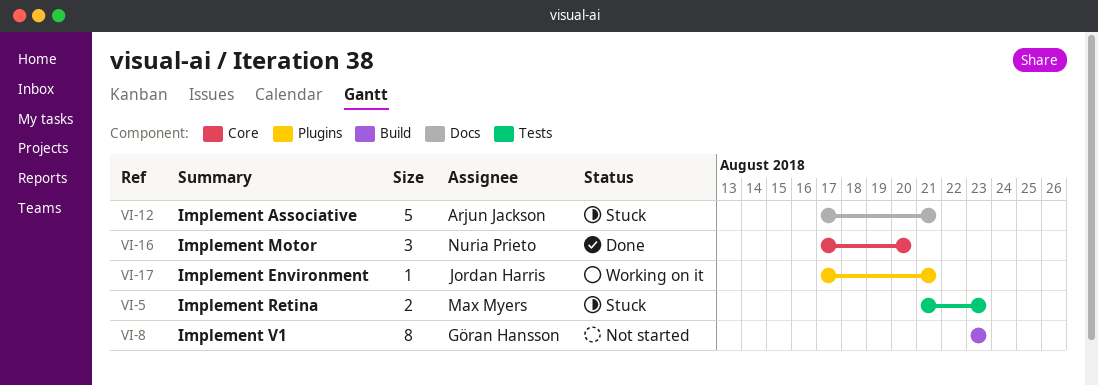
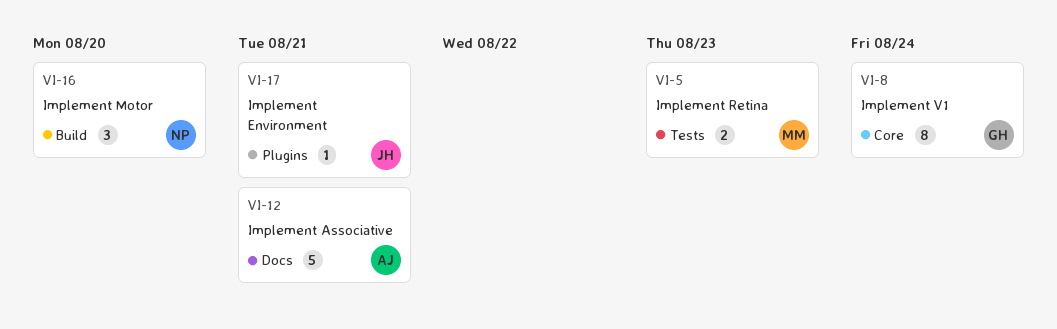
VI-8, label: Build -> Core
VI-8, due: Aug 23 -> Aug 24
VI-16, label: Core -> Build

